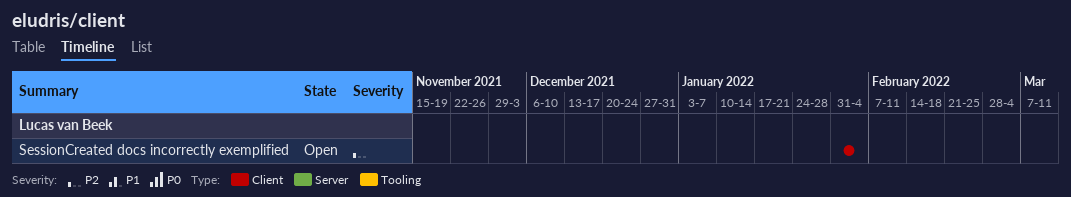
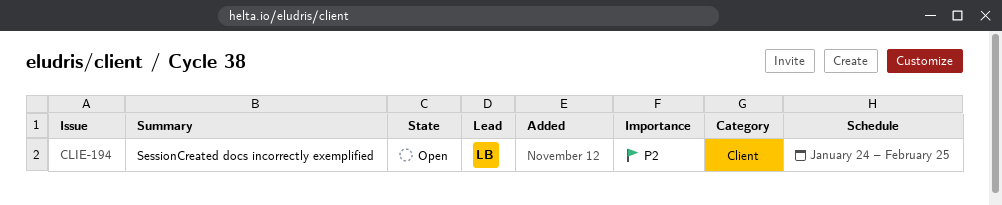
SessionCreated docs incorrectly exemplified, start: Jan 31 -> Jan 24
SessionCreated docs incorrectly exemplified, due: Feb 4 -> Feb 25

